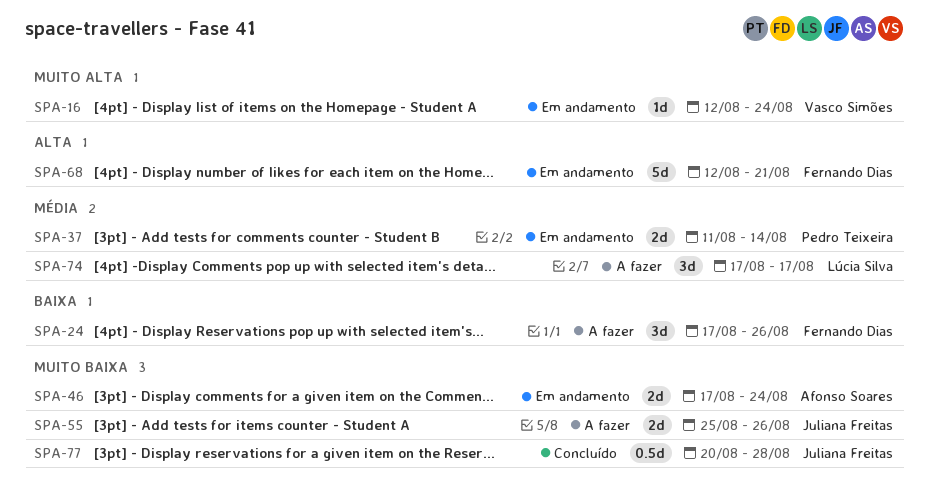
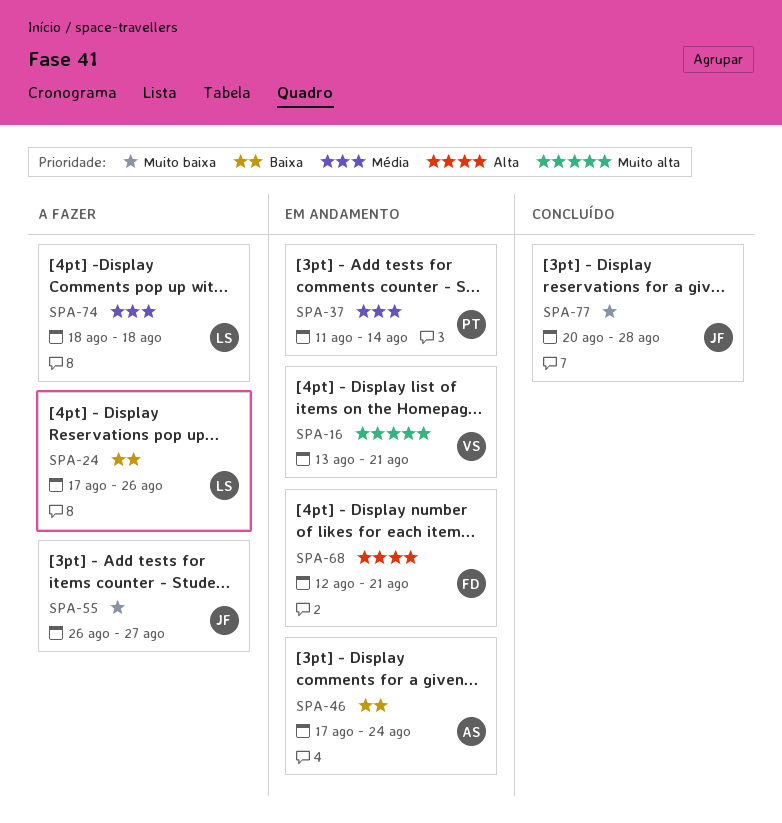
SPA-16, start: Aug 12 -> Aug 13
SPA-16, due: Aug 24 -> Aug 21
SPA-24, owner: Fernando Dias -> Lúcia Silva
SPA-46, priority: Muito baixa -> Baixa
SPA-55, start: Aug 25 -> Aug 26
SPA-55, due: Aug 26 -> Aug 27
SPA-74, start: Aug 17 -> Aug 18
SPA-74, due: Aug 17 -> Aug 18

